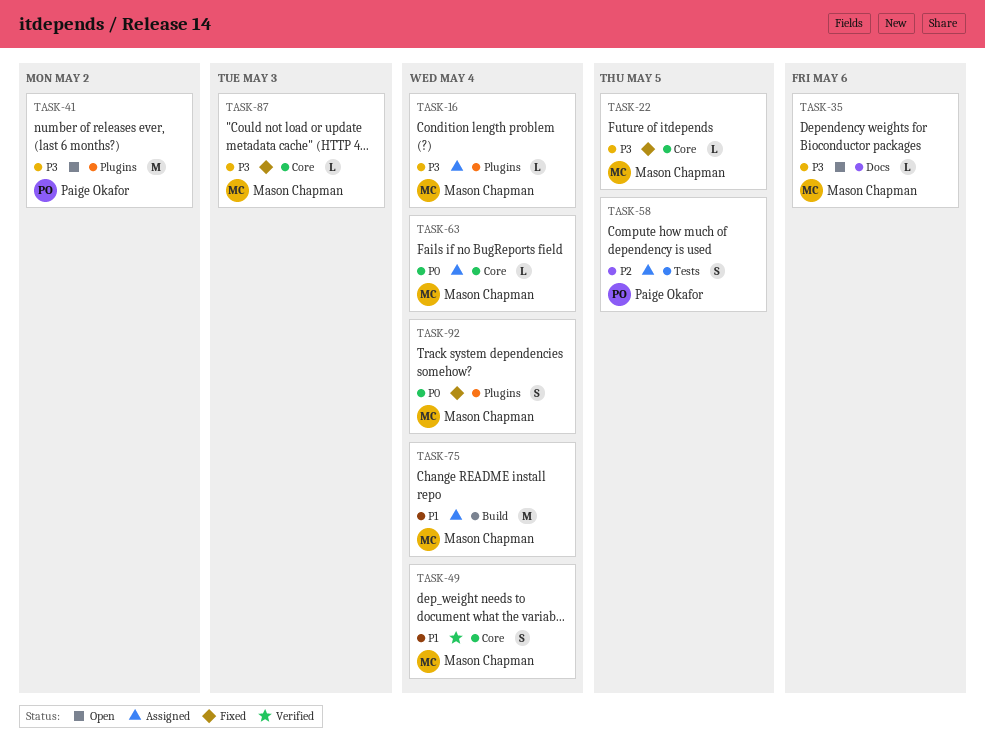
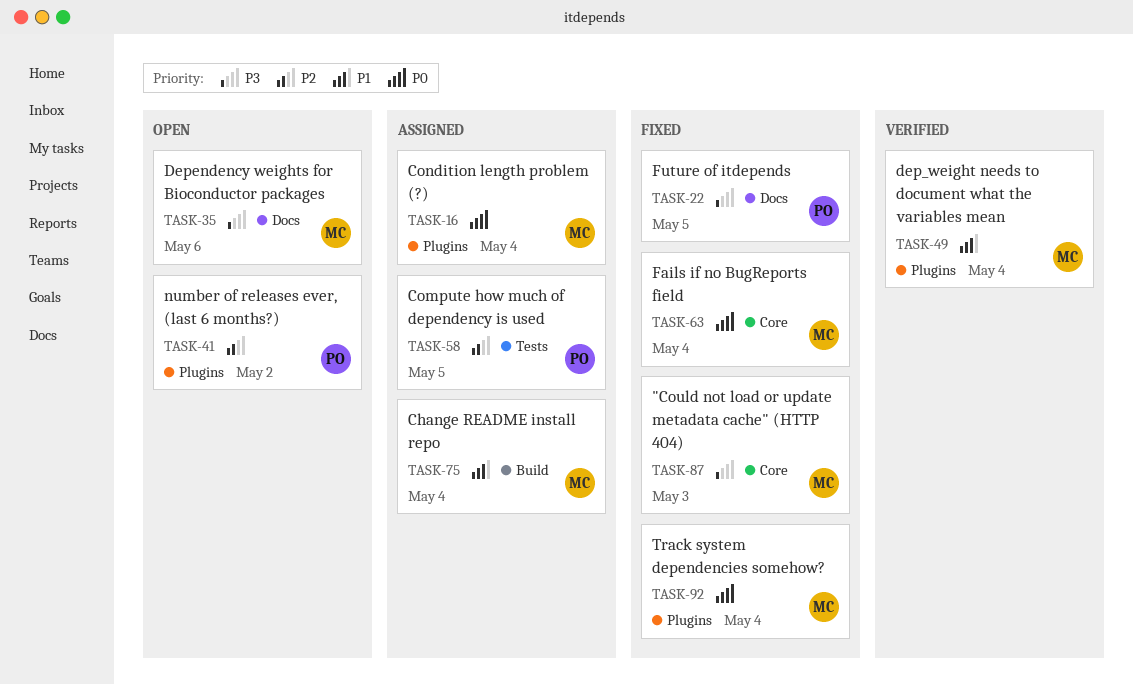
TASK-16, priority: P3 -> P0
TASK-22, owner: Mason Chapman -> Paige Okafor
TASK-22, label: Core -> Docs
TASK-41, priority: P3 -> P2
TASK-49, label: Core -> Plugins
TASK-63, status: Assigned -> Fixed

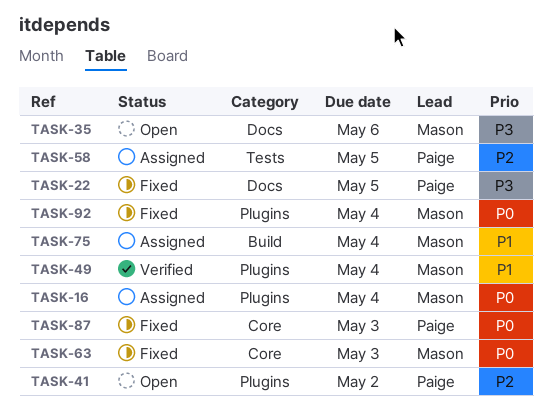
TASK-63, due: May 4 -> May 3
TASK-87, owner: Mason -> Paige
TASK-87, priority: P3 -> P0

